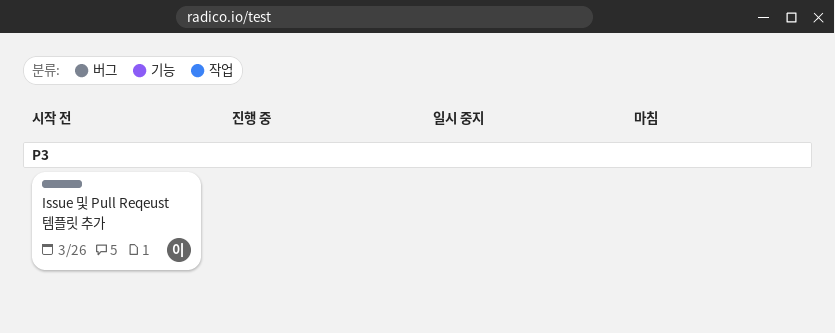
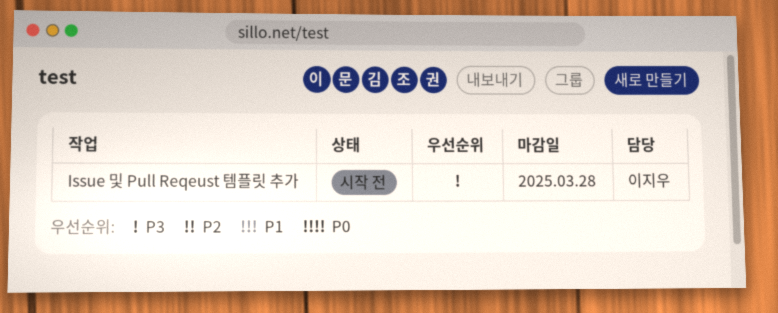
Issue 및 Pull Reqeust 템플릿 추가, due: Mar 26 -> Mar 28

